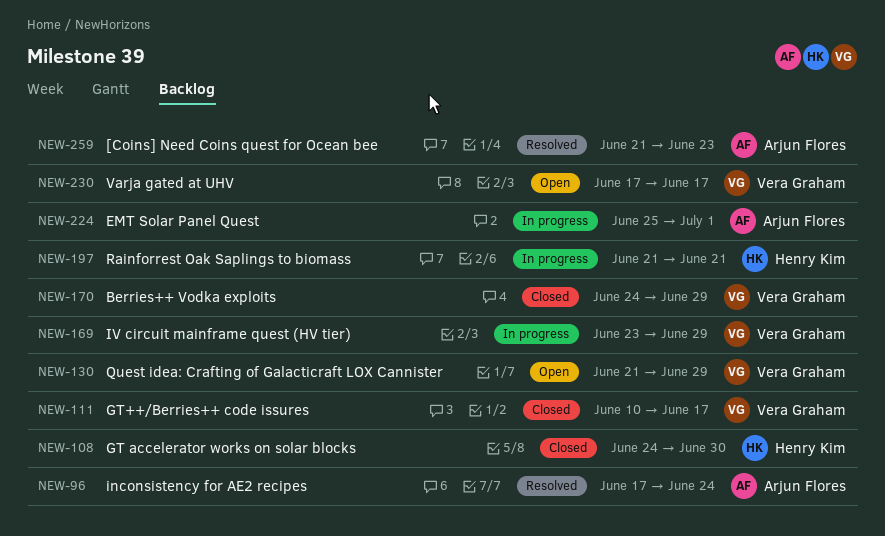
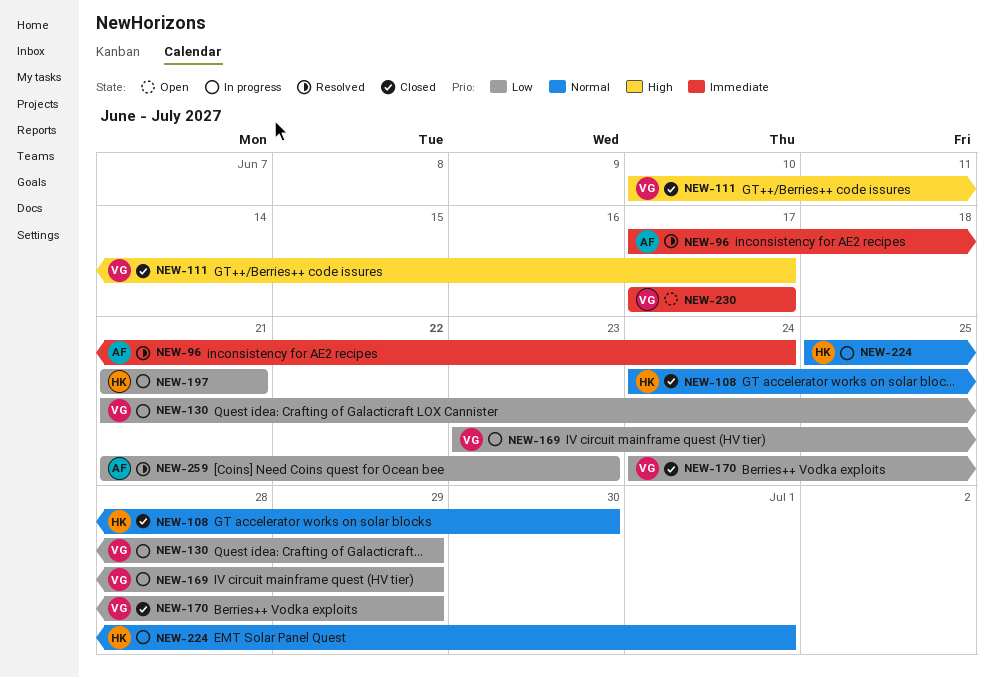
NEW-130, status: Open -> In progress
NEW-224, owner: Arjun Flores -> Henry Kim

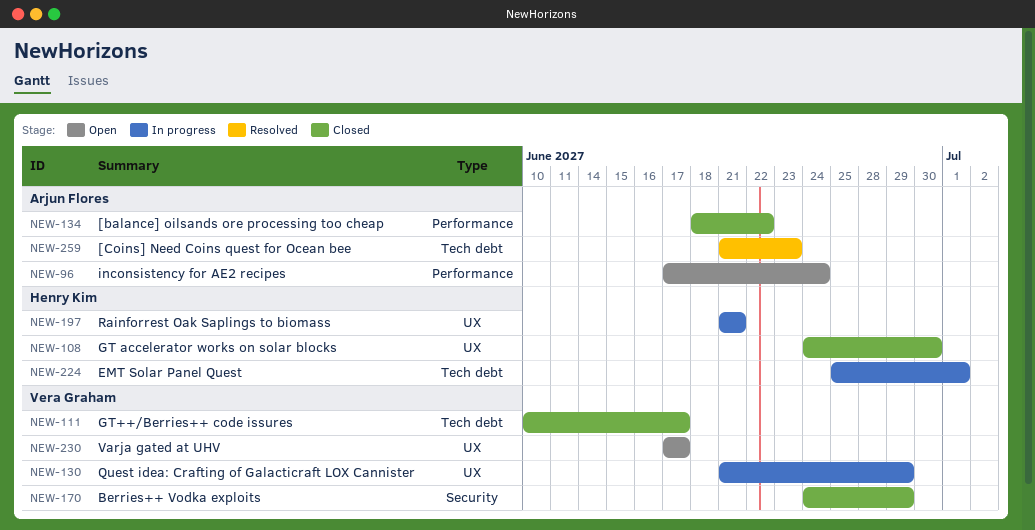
NEW-96, status: Resolved -> Open
NEW-134: none -> present
NEW-169: present -> none

